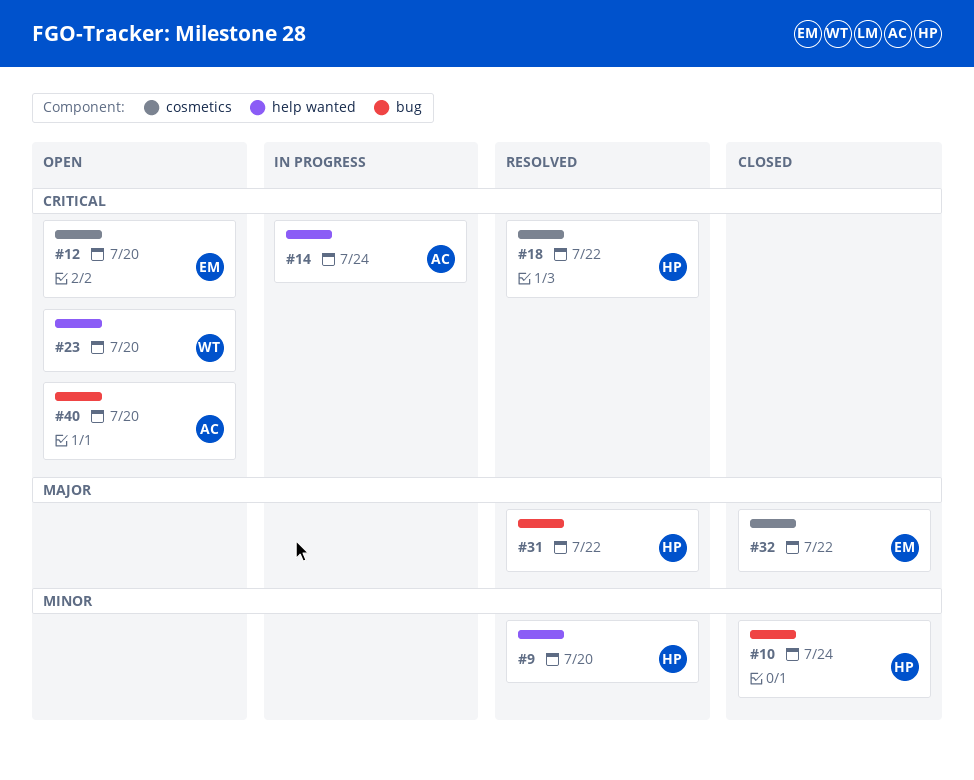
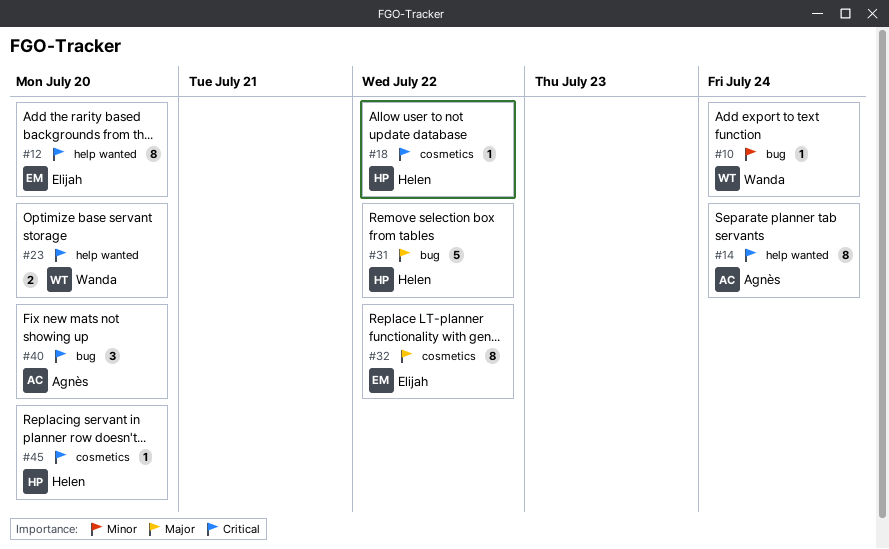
#9: present -> none
#10, owner: Helen -> Wanda
#12, label: cosmetics -> help wanted
#45: none -> present

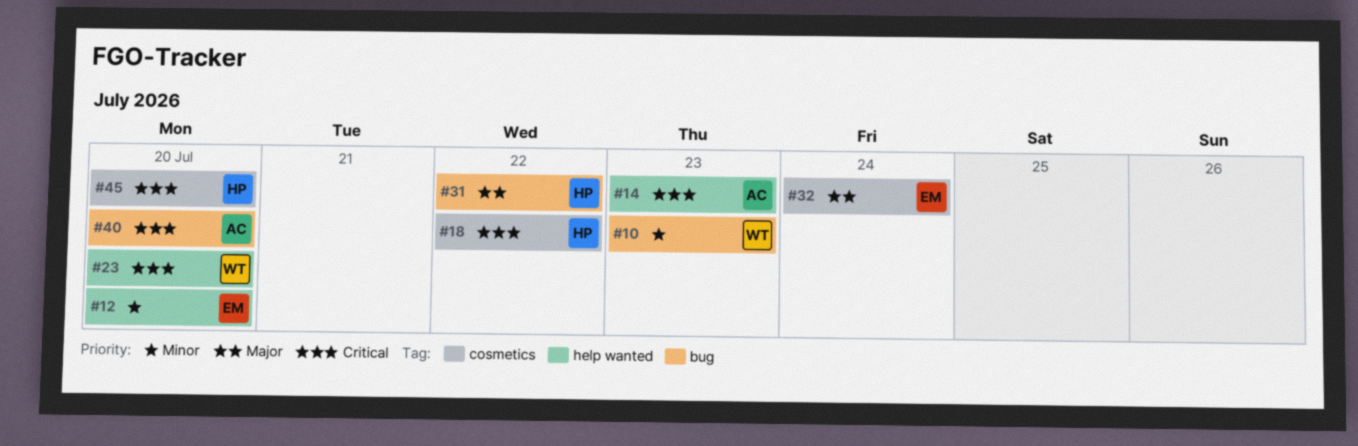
#10, due: Jul 24 -> Jul 23
#12, priority: Critical -> Minor
#14, due: Jul 24 -> Jul 23
#32, due: Jul 22 -> Jul 24

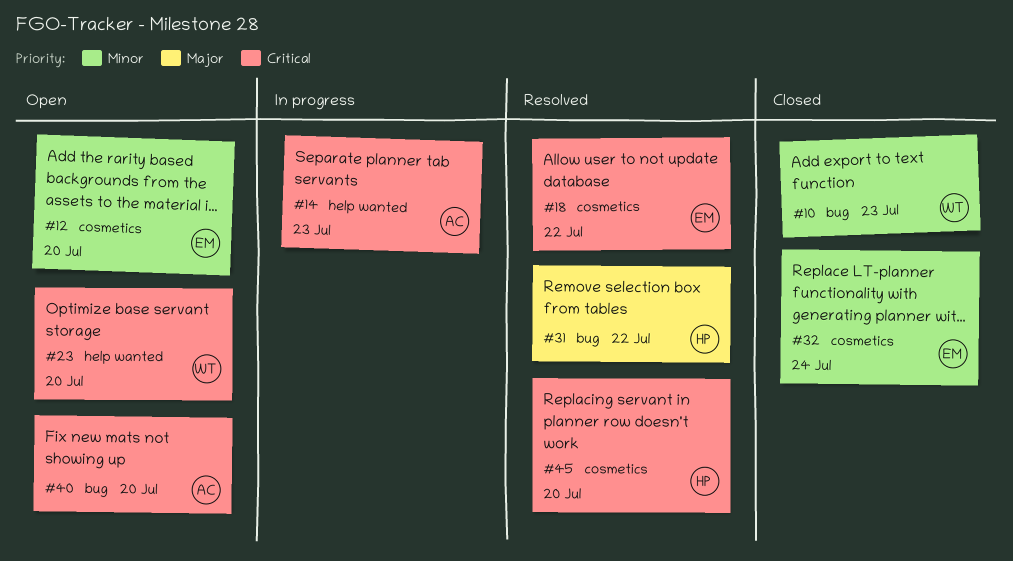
#12, label: help wanted -> cosmetics
#18, owner: HP -> EM
#32, priority: Major -> Minor

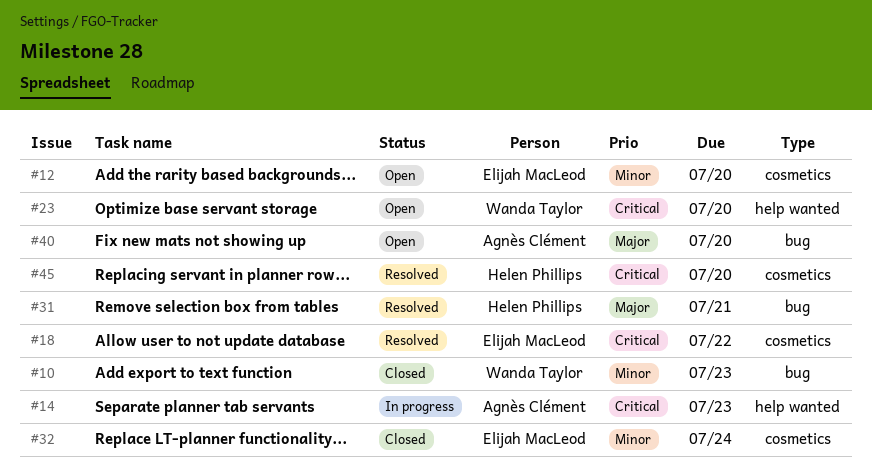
#31, due: Jul 22 -> Jul 21
#40, priority: Critical -> Major

